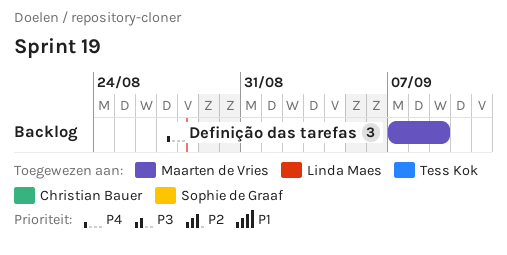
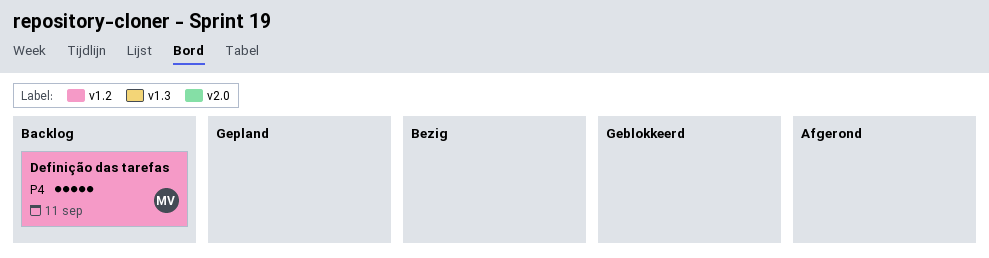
Definição das tarefas, estimate: 3 -> 5
Definição das tarefas, due: Sep 9 -> Sep 11

